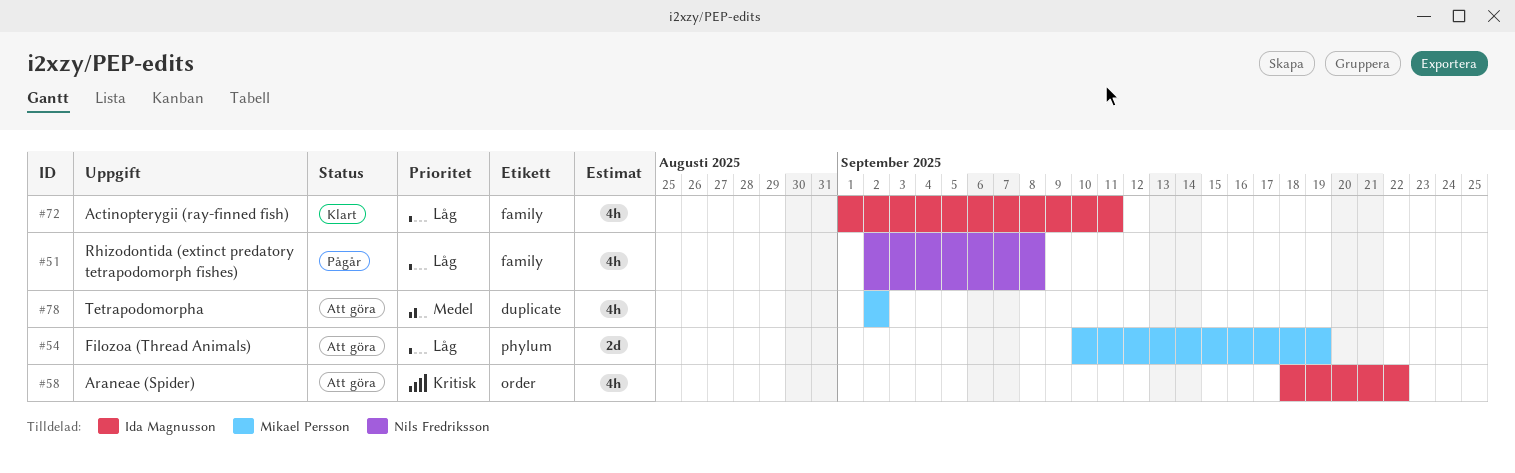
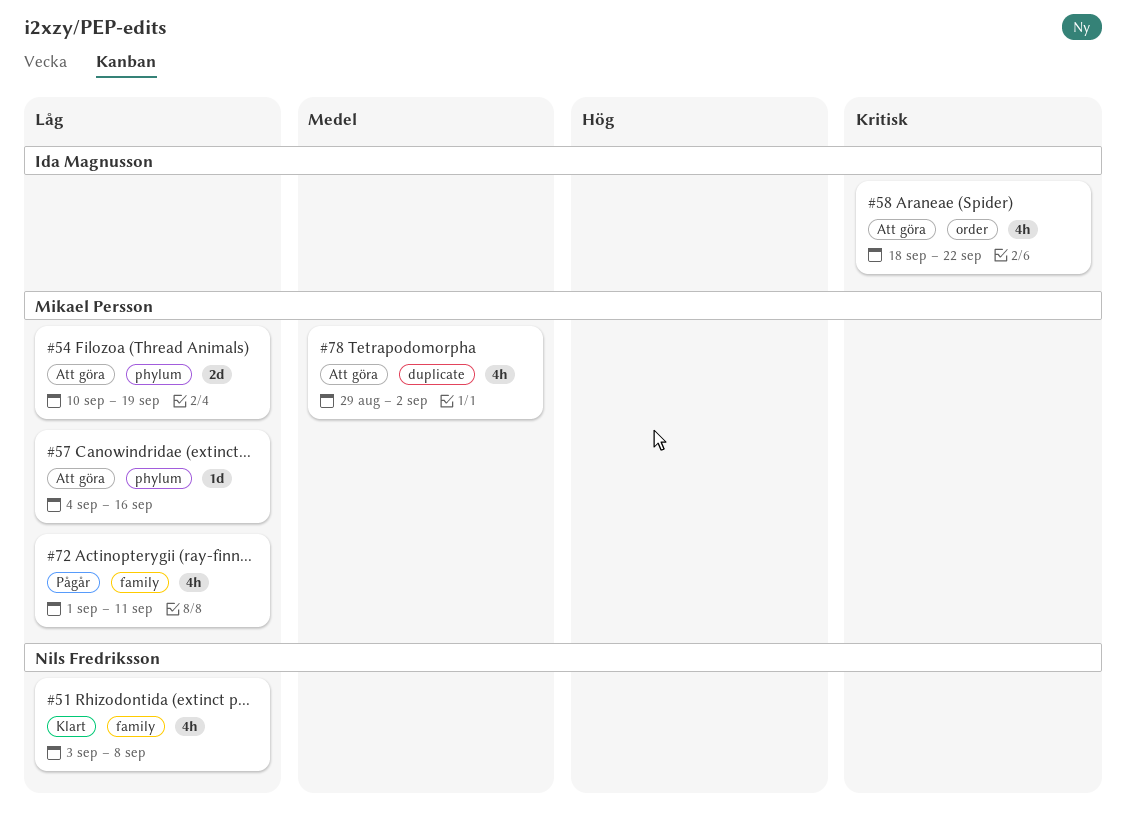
#51, status: Pågår -> Klart
#51, start: Sep 2 -> Sep 3
#57: none -> present
#72, status: Klart -> Pågår
#72, owner: Ida Magnusson -> Mikael Persson
#78, start: Sep 2 -> Aug 29

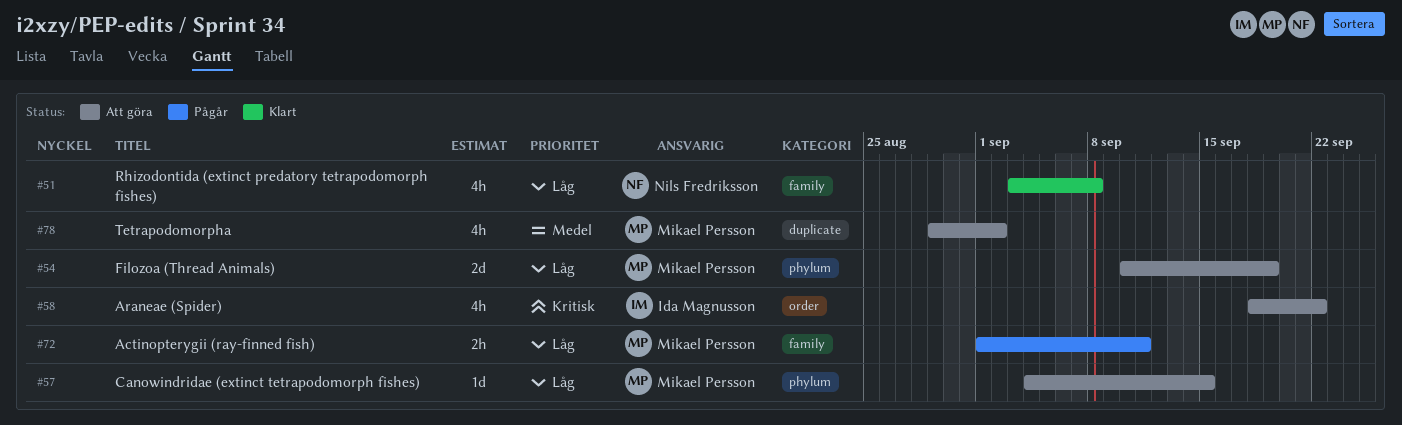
#57, due: Sep 16 -> Sep 15
#72, estimate: 4h -> 2h

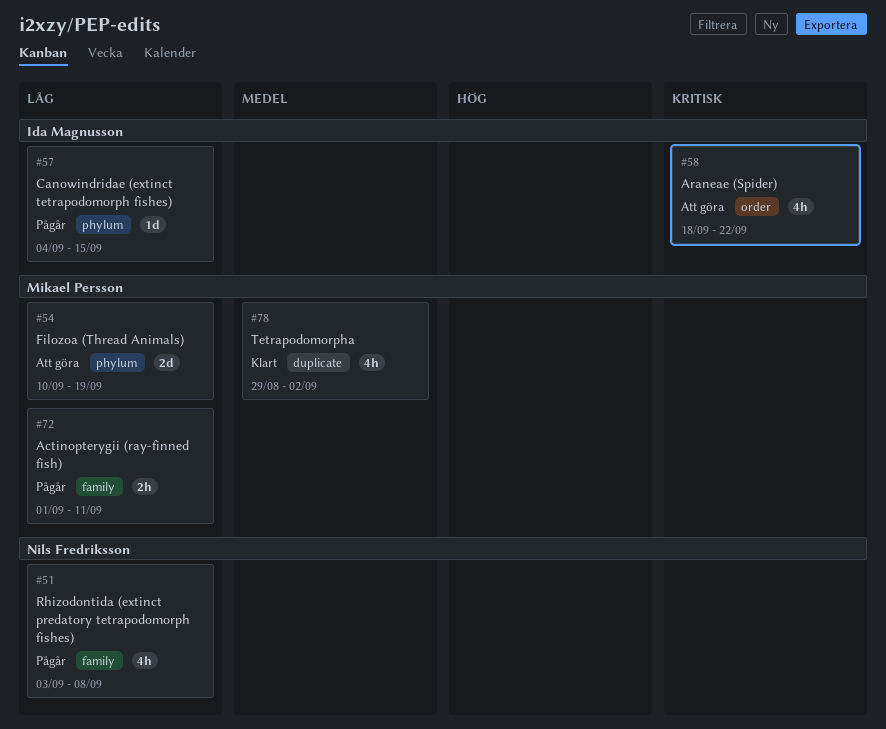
#51, status: Klart -> Pågår
#57, status: Att göra -> Pågår
#57, owner: Mikael Persson -> Ida Magnusson
#78, status: Att göra -> Klart

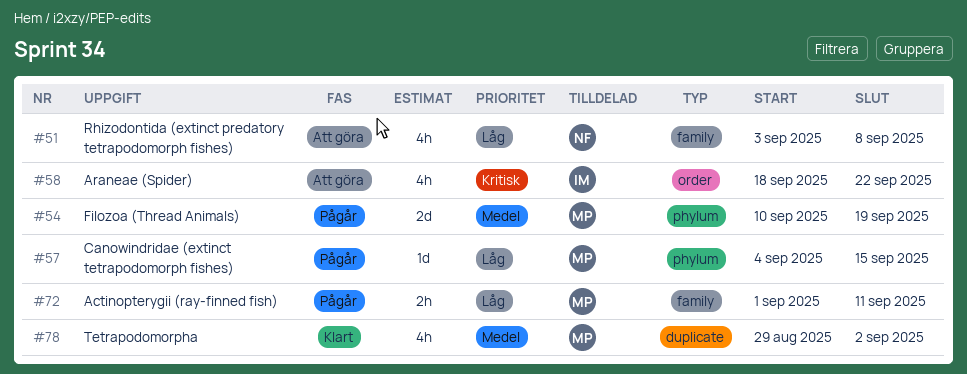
#51, status: Pågår -> Att göra
#54, status: Att göra -> Pågår
#54, priority: Låg -> Medel
#57, owner: Ida Magnusson -> Mikael Persson

